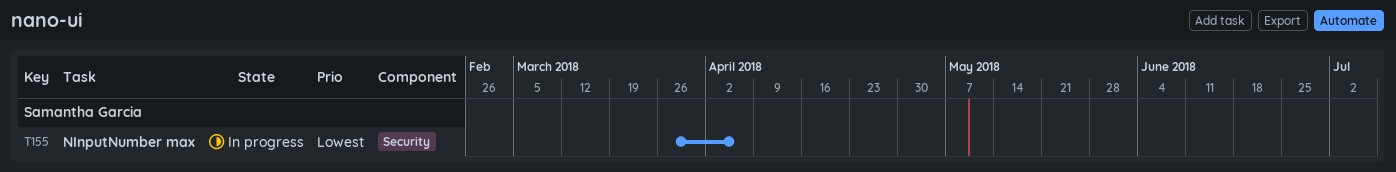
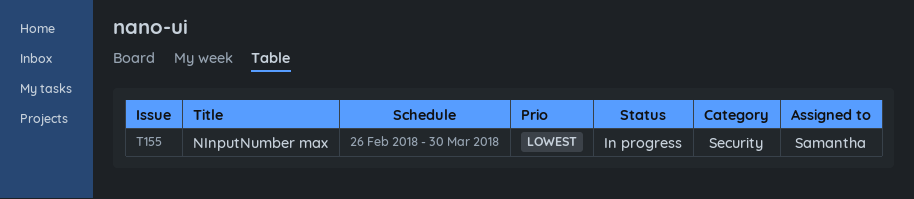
T155, start: Mar 26 -> Feb 26
T155, due: Apr 6 -> Mar 30

